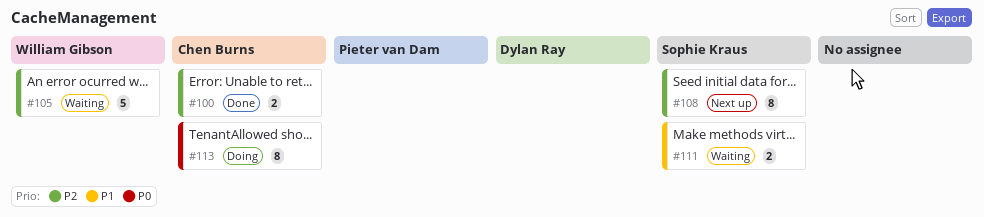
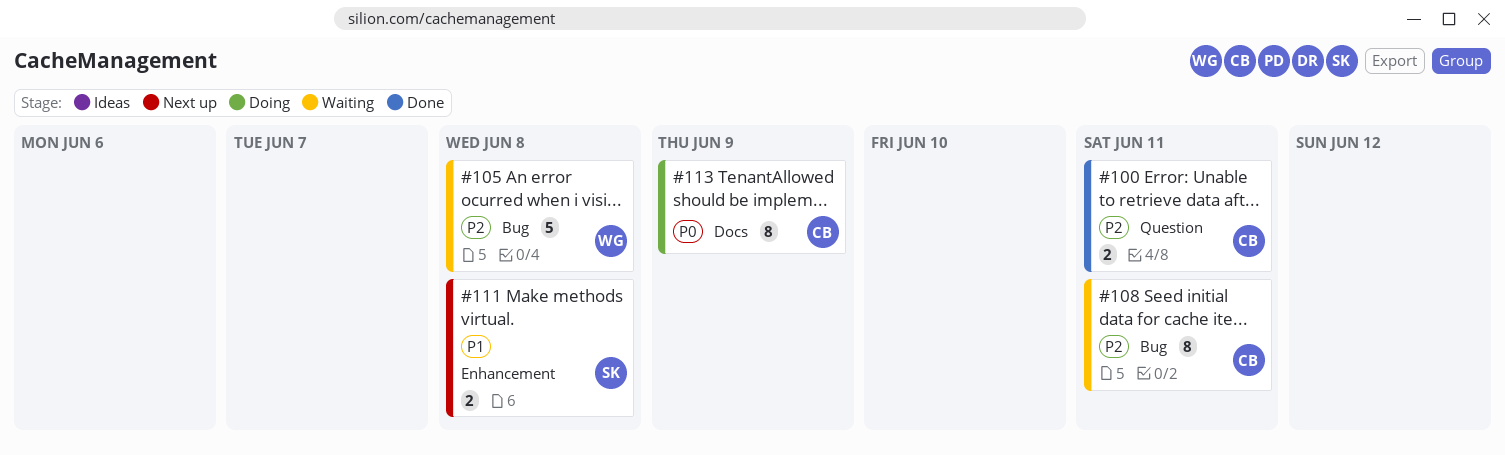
#108, status: Next up -> Waiting
#108, owner: Sophie Kraus -> Chen Burns
#111, status: Waiting -> Next up

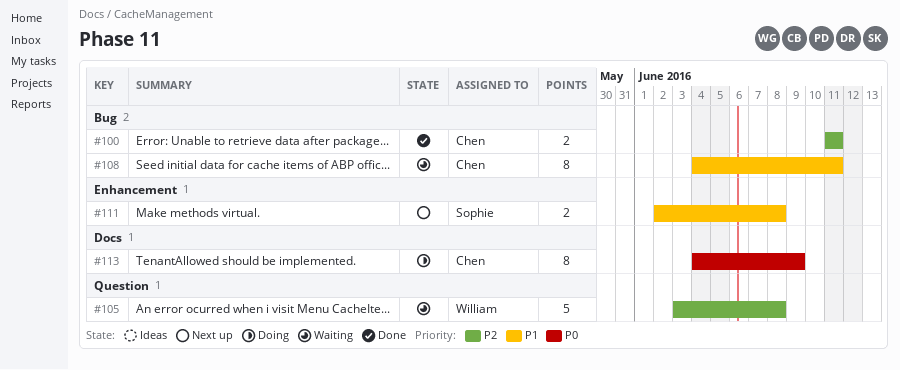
#100, label: Question -> Bug
#105, label: Bug -> Question
#108, priority: P2 -> P1

